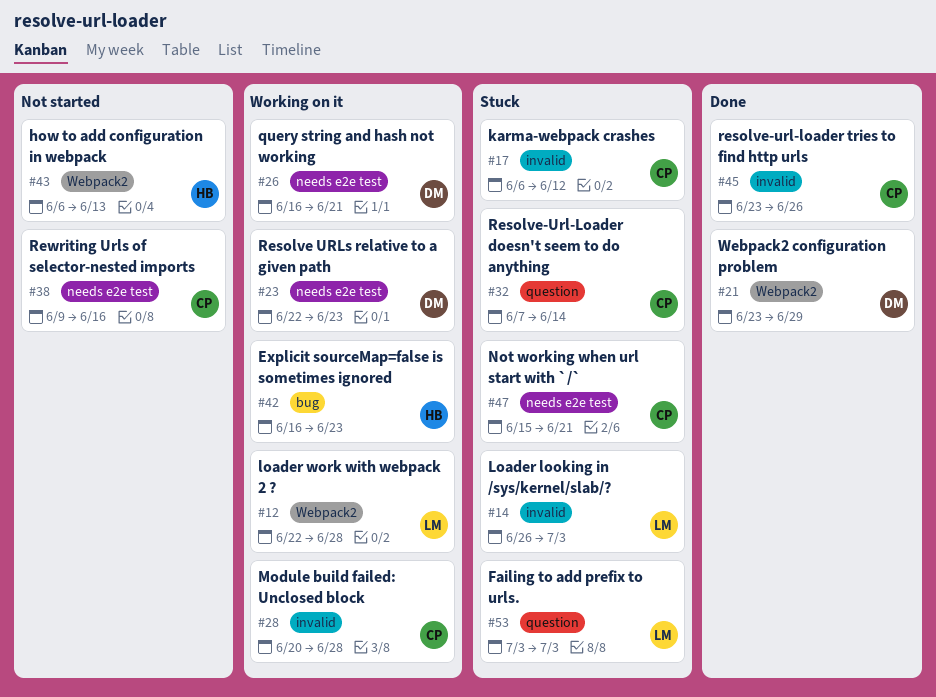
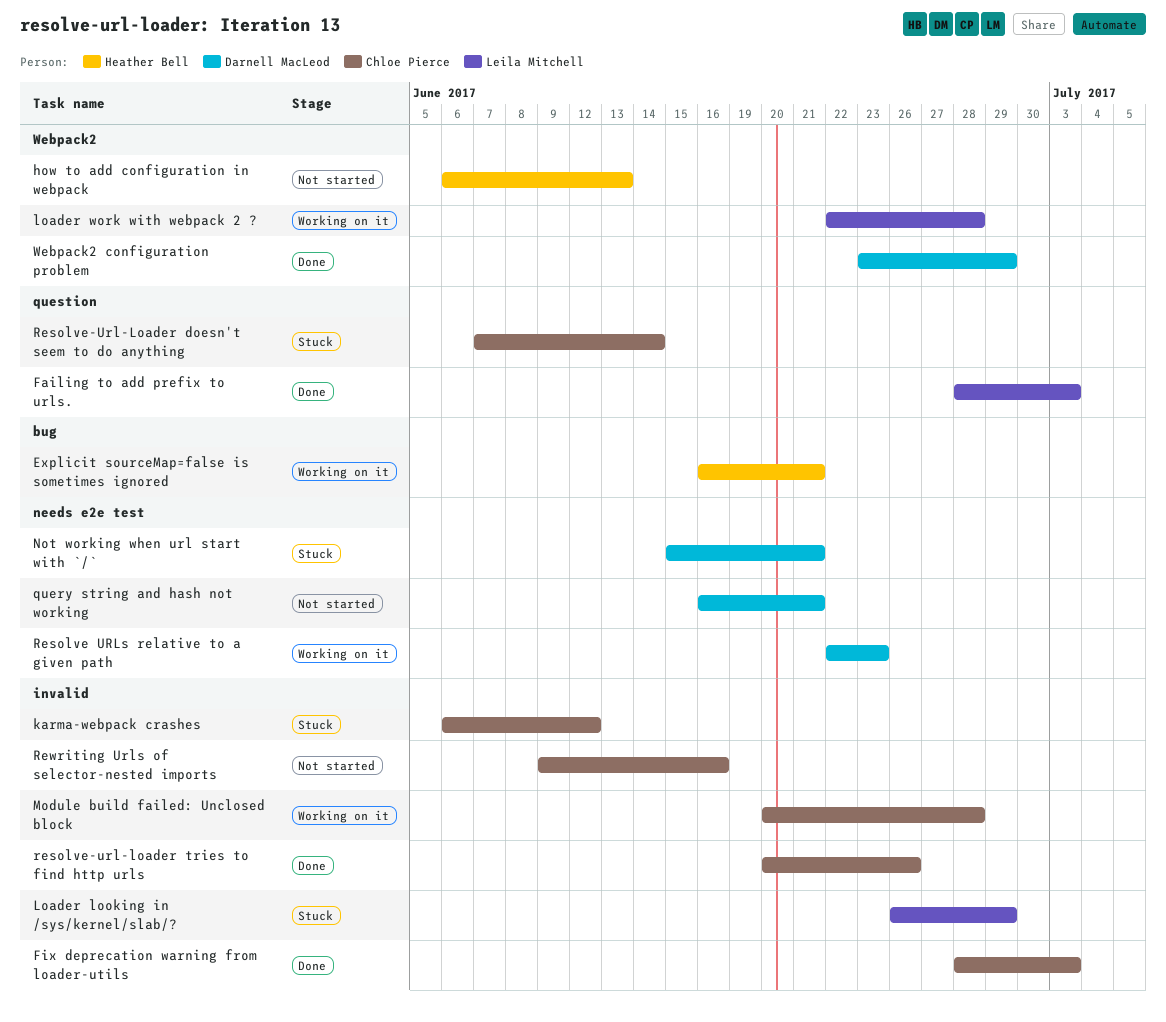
Explicit sourceMap=false is sometimes ignored, due: Jun 23 -> Jun 21
Failing to add prefix to urls., status: Stuck -> Done
Failing to add prefix to urls., start: Jul 3 -> Jun 28
Fix deprecation warning from loader-utils: none -> present
Loader looking in /sys/kernel/slab/?, due: Jul 3 -> Jun 29
Not working when url start with `/`, owner: Chloe Pierce -> Darnell MacLeod
query string and hash not working, status: Working on it -> Not started
resolve-url-loader tries to find http urls, start: Jun 23 -> Jun 20
Rewriting Urls of selector-nested imports, label: needs e2e test -> invalid

